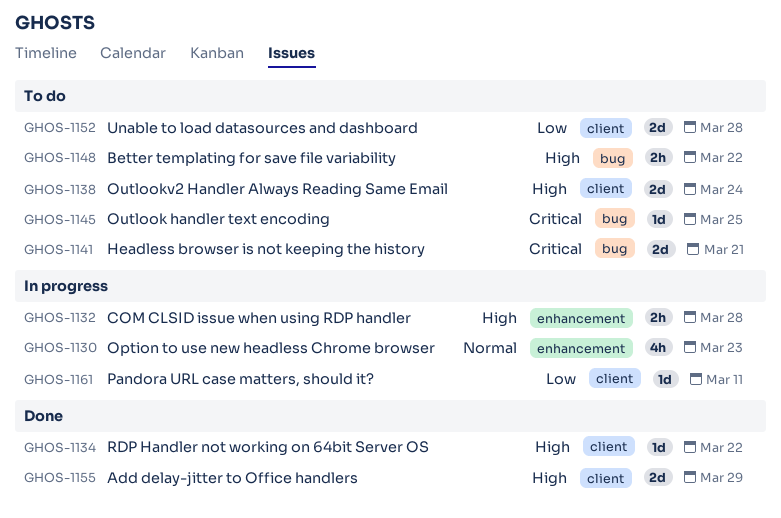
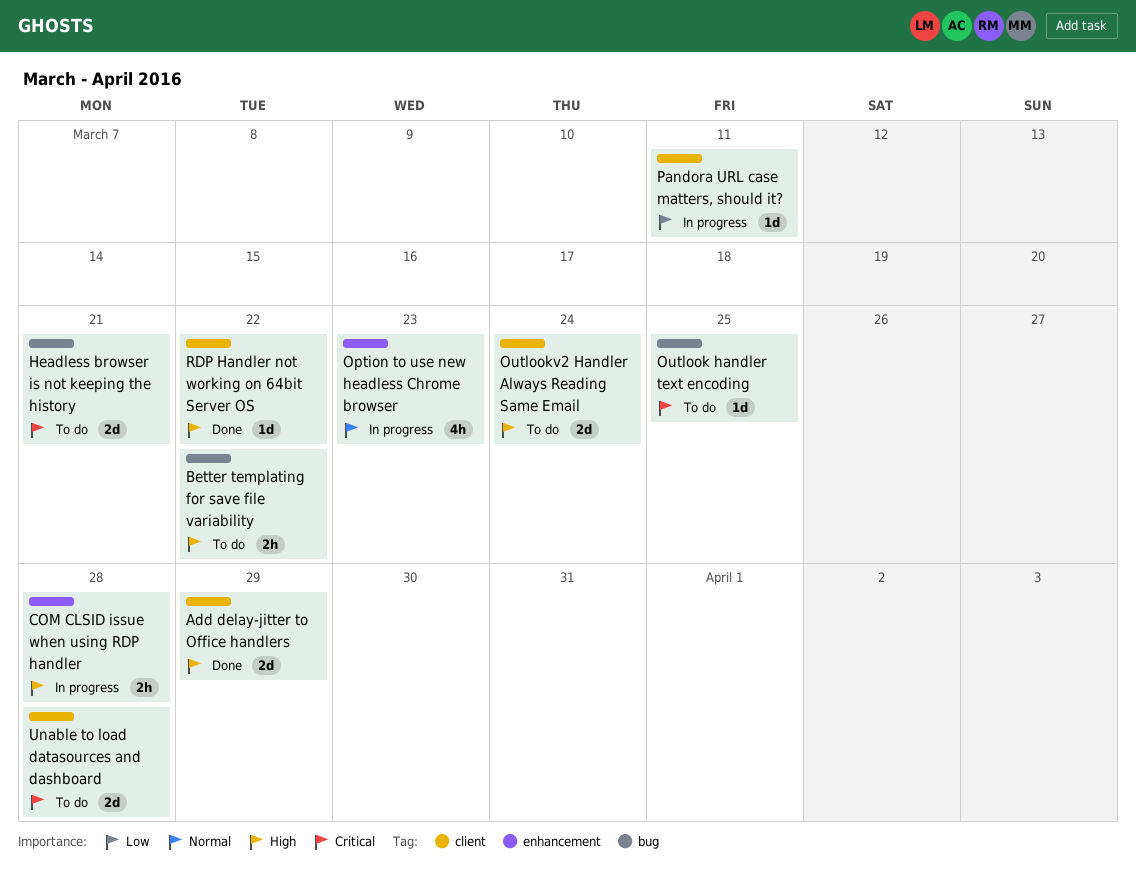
Unable to load datasources and dashboard, priority: Low -> Critical

